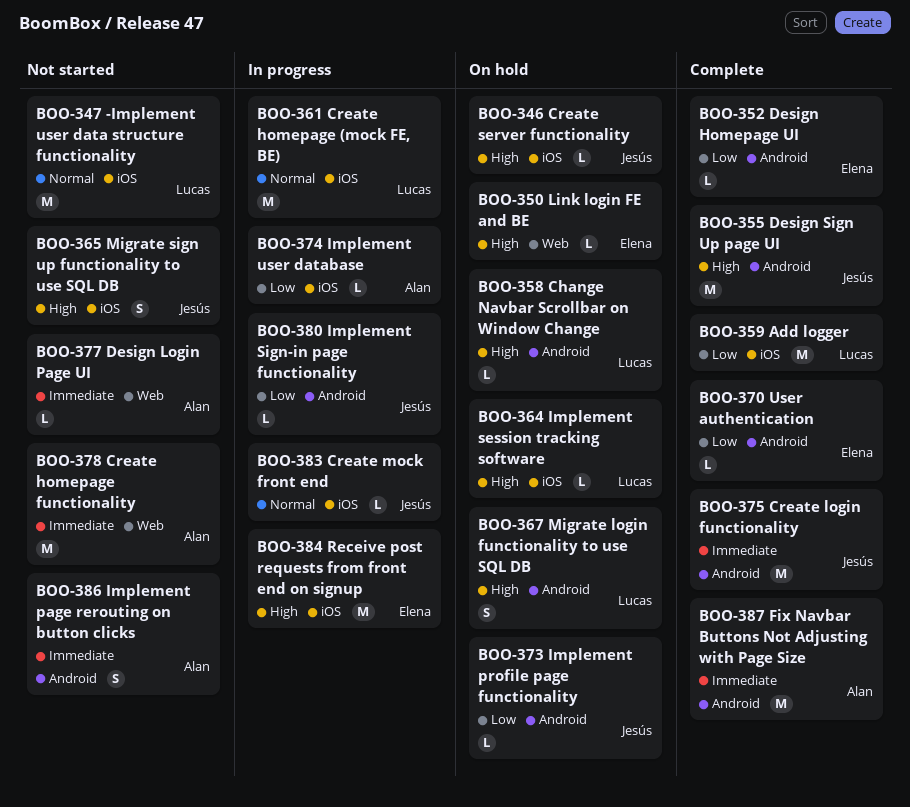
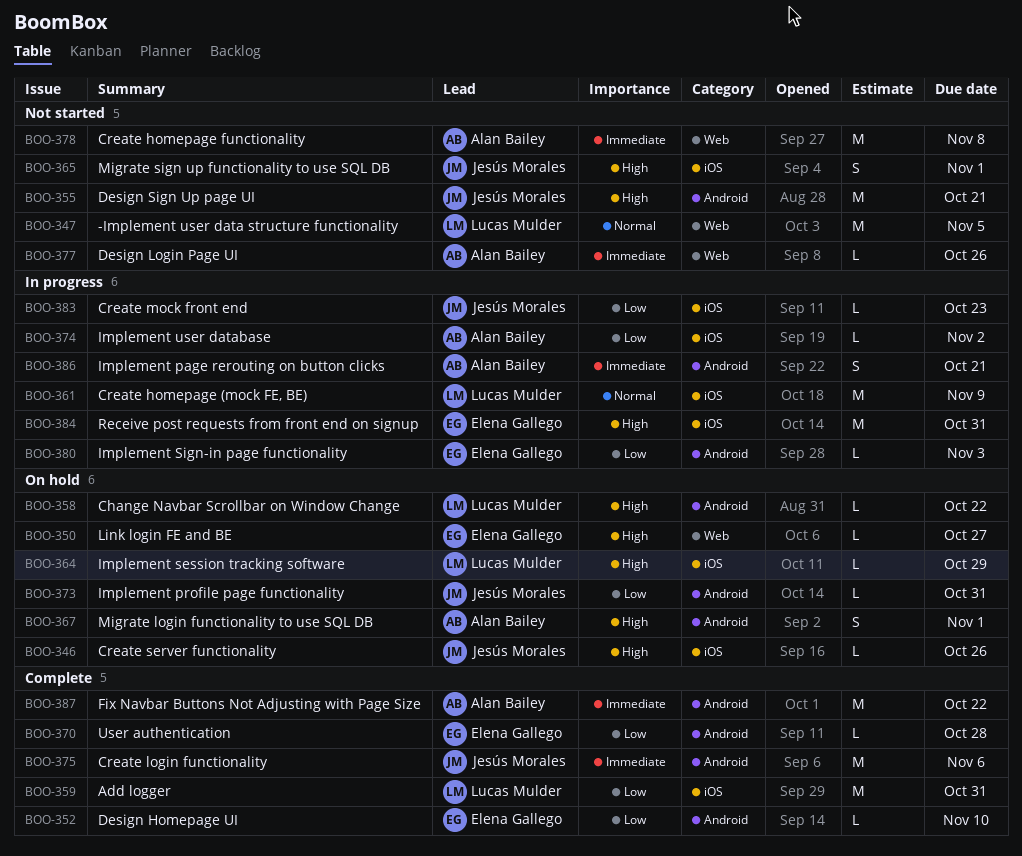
BOO-347, label: iOS -> Web
BOO-355, status: Complete -> Not started
BOO-367, owner: Lucas Mulder -> Alan Bailey
BOO-380, owner: Jesús Morales -> Elena Gallego
BOO-383, priority: Normal -> Low
BOO-386, status: Not started -> In progress

